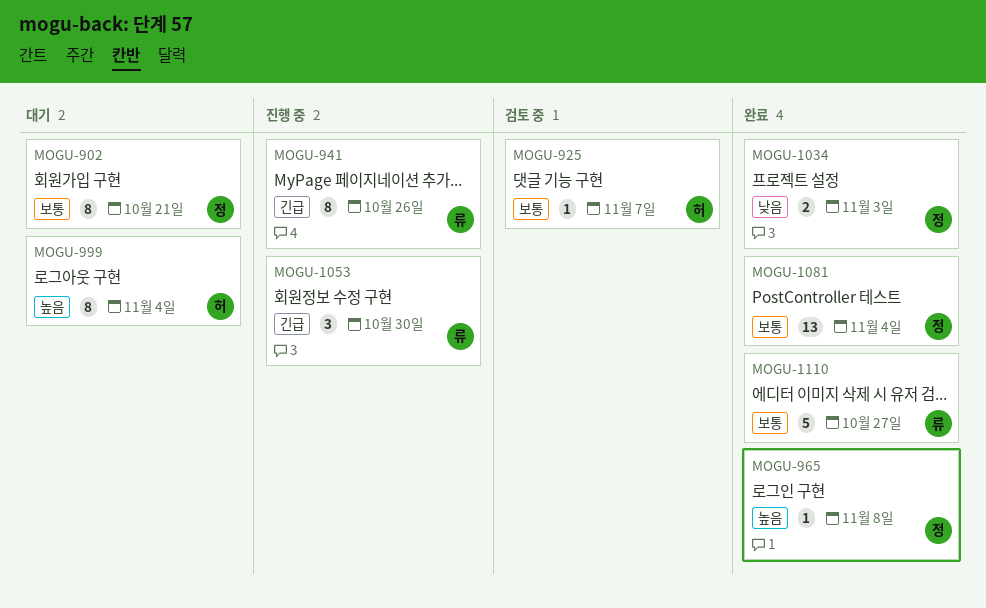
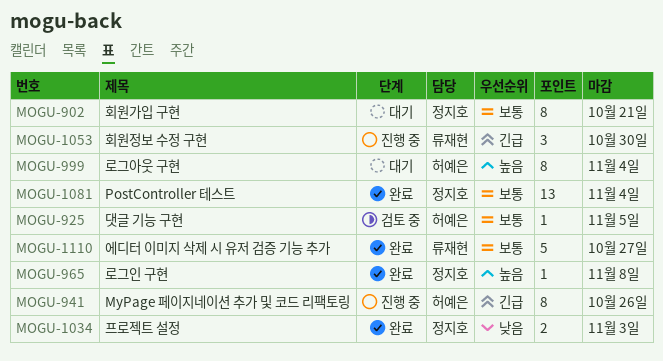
MOGU-925, due: Nov 7 -> Nov 5
MOGU-941, owner: 류재현 -> 허예은

